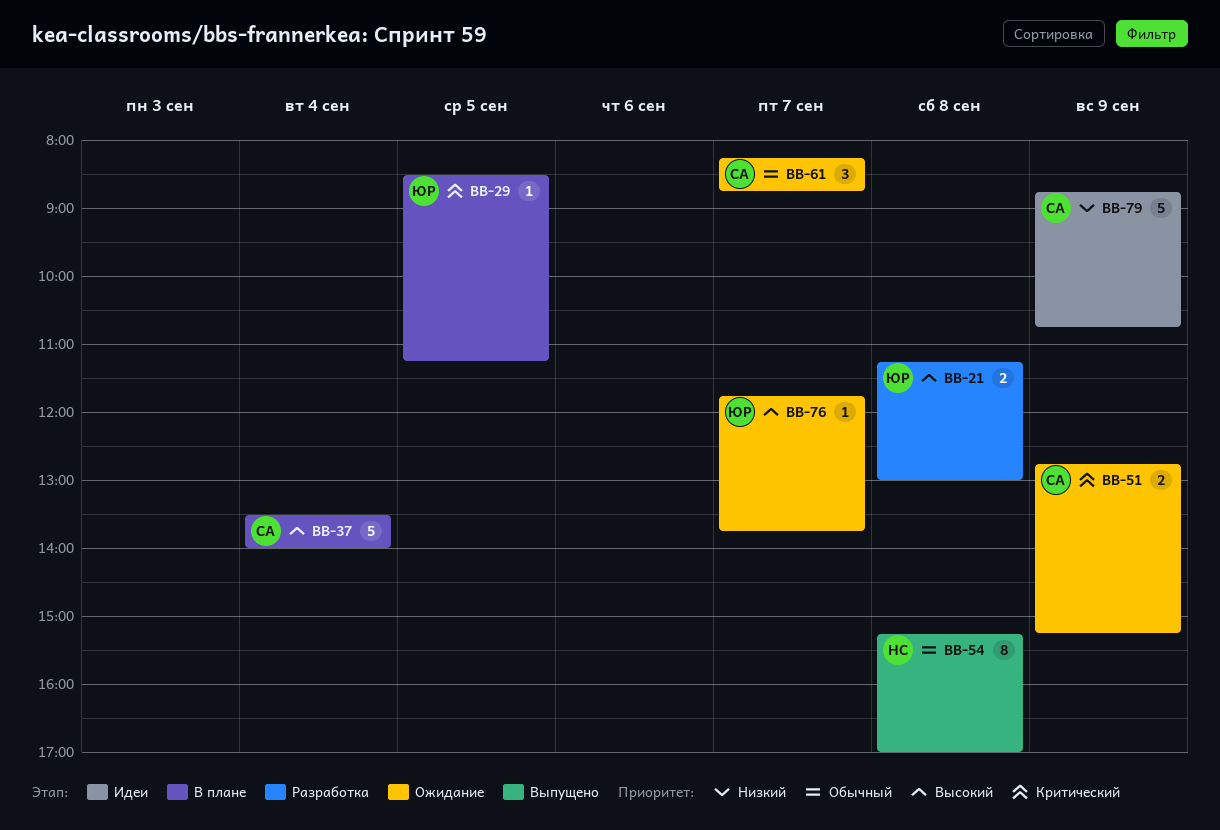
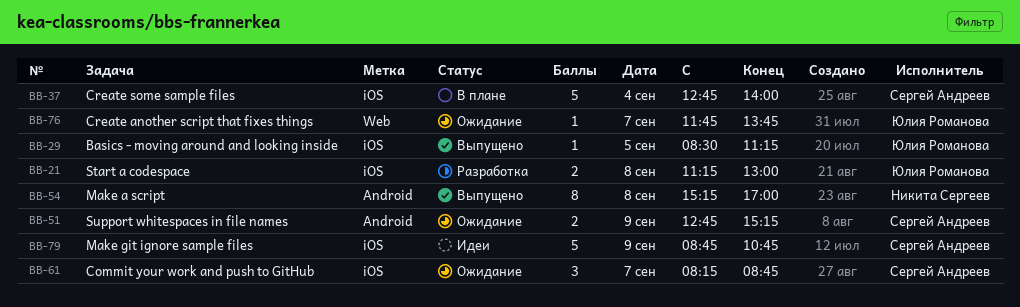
BB-29, status: В плане -> Выпущено
BB-37, begins: 13:30 -> 12:45

